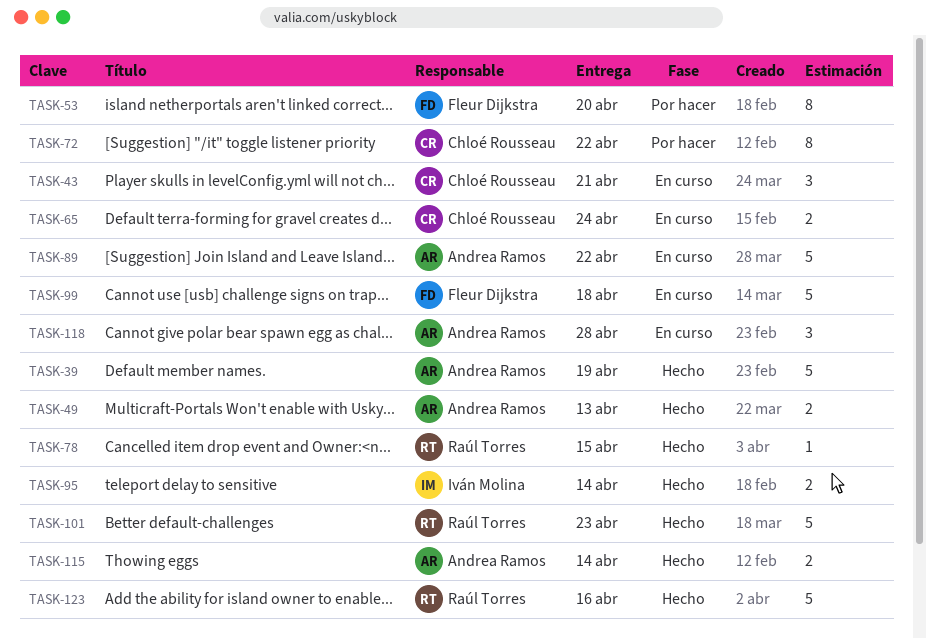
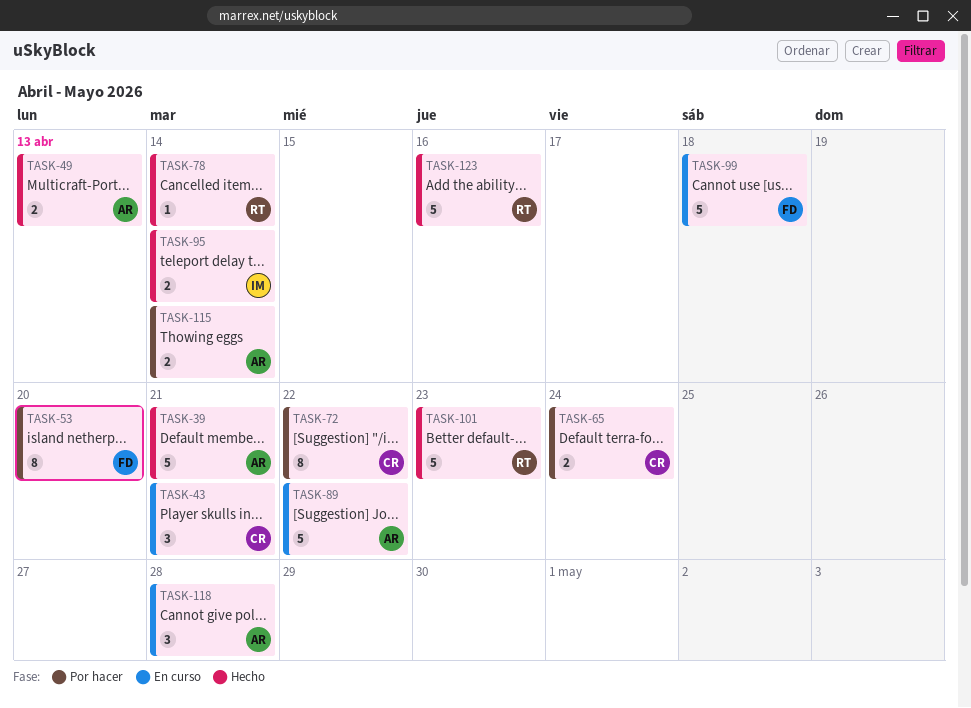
TASK-39, due: Apr 19 -> Apr 21
TASK-65, status: En curso -> Por hacer
TASK-78, due: Apr 15 -> Apr 14
TASK-115, status: Hecho -> Por hacer

